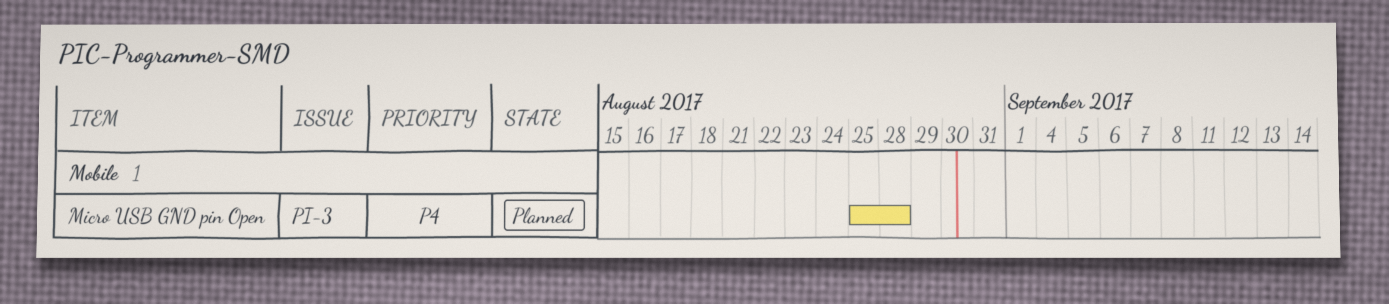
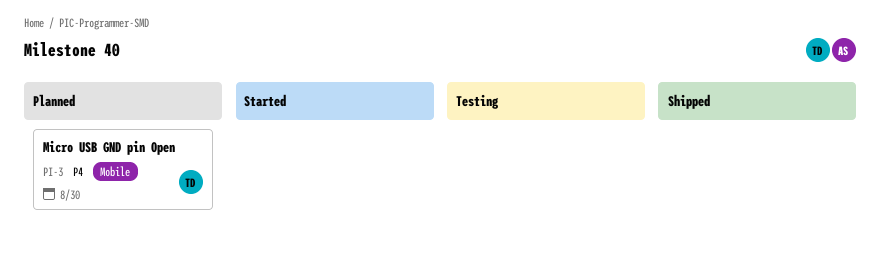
PI-3, due: Aug 28 -> Aug 30

